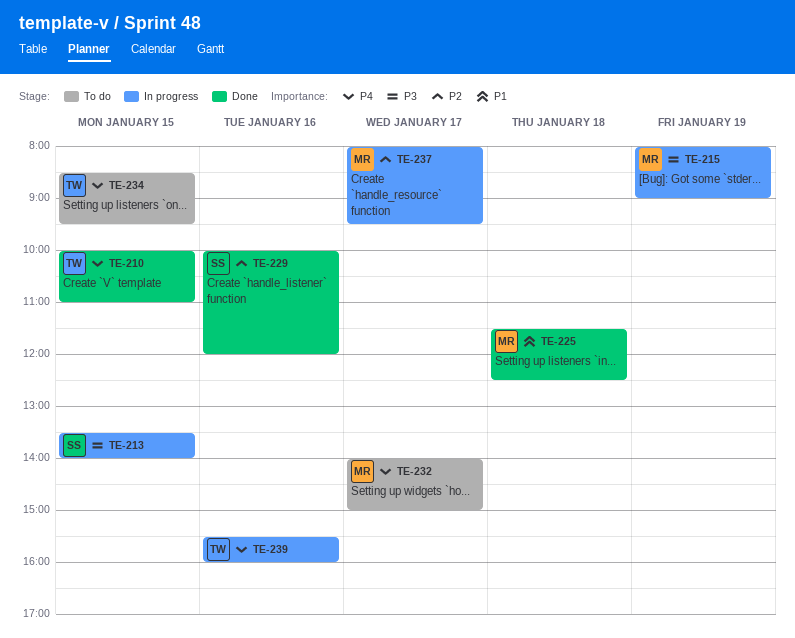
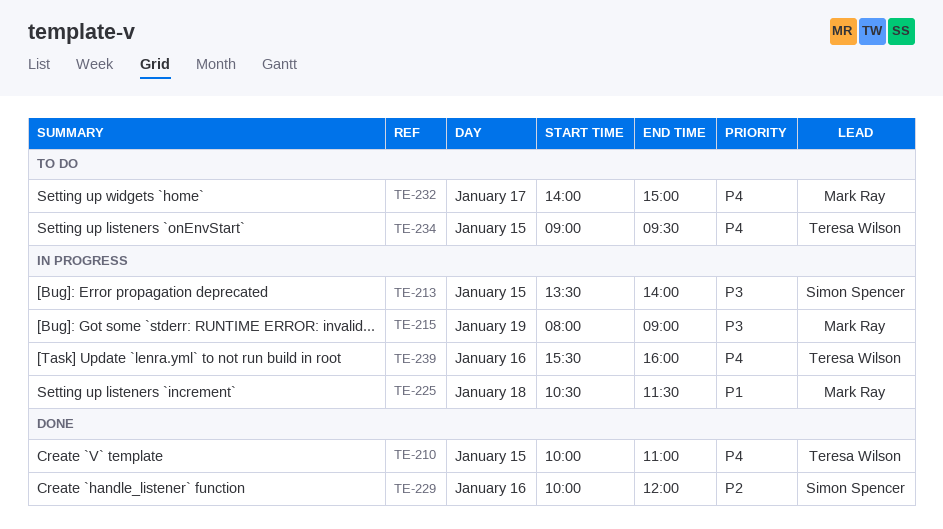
TE-225, status: Done -> In progress
TE-225, begins: 11:30 -> 10:30
TE-225, ends: 12:30 -> 11:30
TE-234, begins: 08:30 -> 09:00
TE-237: present -> none

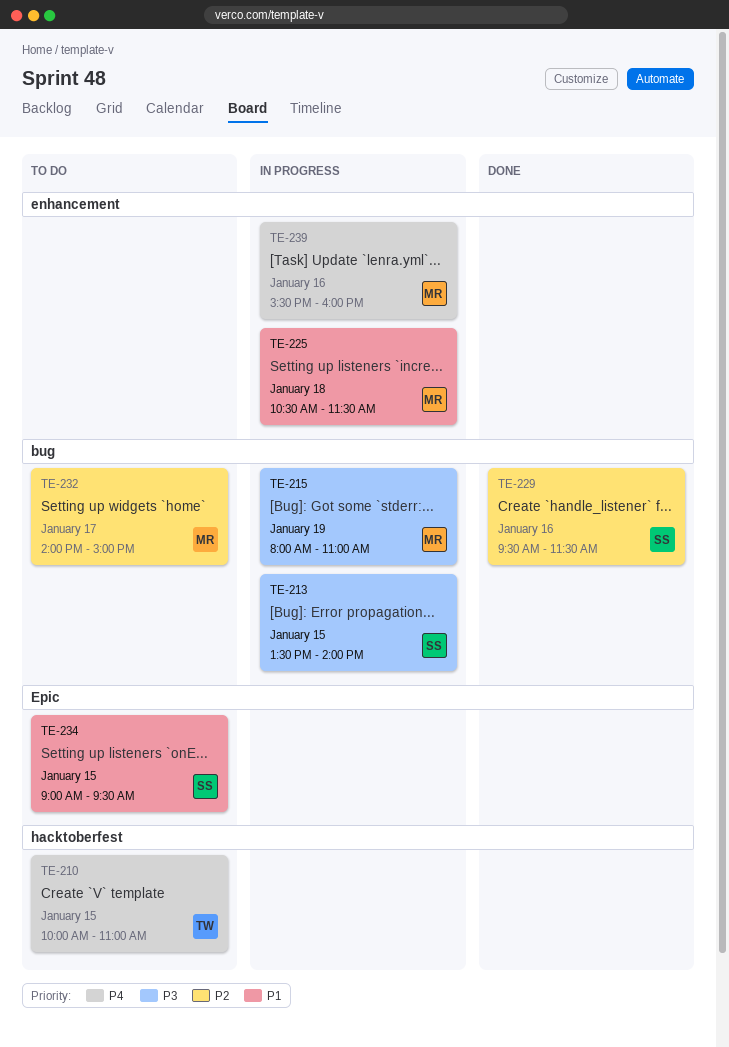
TE-210, status: Done -> To do
TE-215, ends: 09:00 -> 11:00
TE-229, begins: 10:00 -> 09:30
TE-229, ends: 12:00 -> 11:30
TE-232, priority: P4 -> P2
TE-234, owner: Teresa Wilson -> Simon Spencer
TE-234, priority: P4 -> P1
TE-239, owner: Teresa Wilson -> Mark Ray

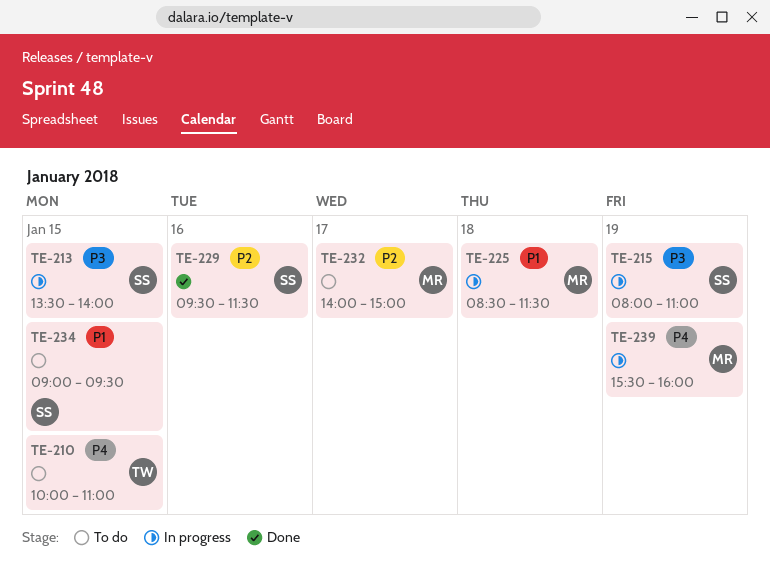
TE-215, owner: MR -> SS
TE-225, begins: 10:30 -> 08:30
TE-239, day: Jan 16 -> Jan 19

